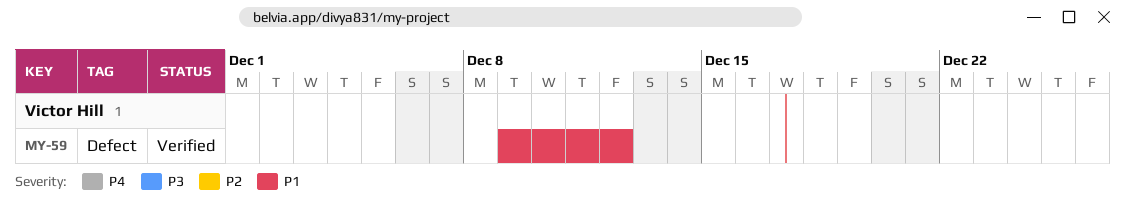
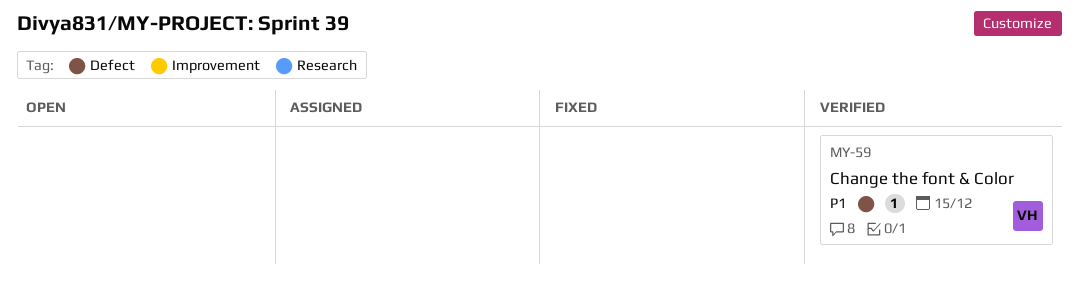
MY-59, due: Dec 12 -> Dec 15

